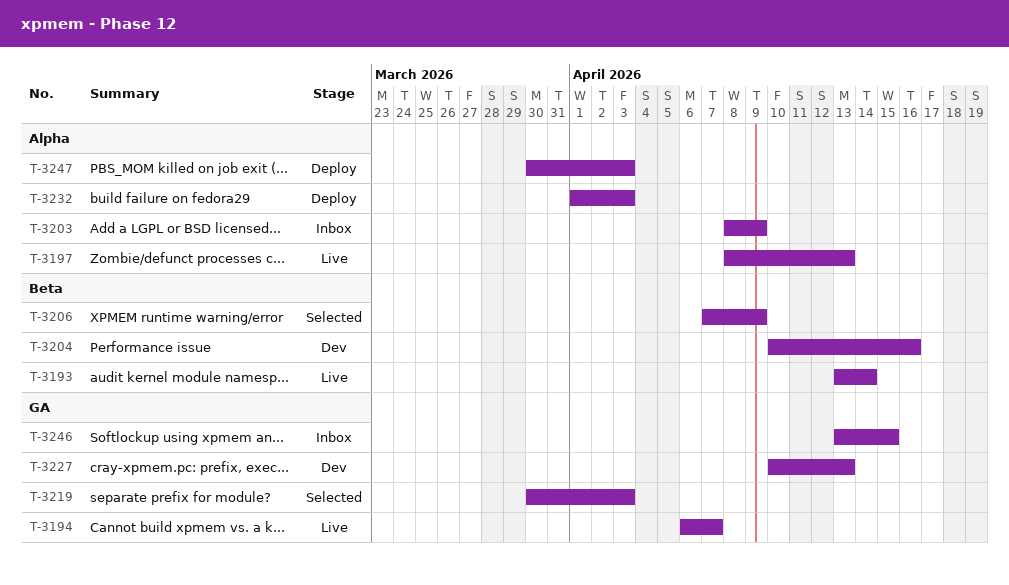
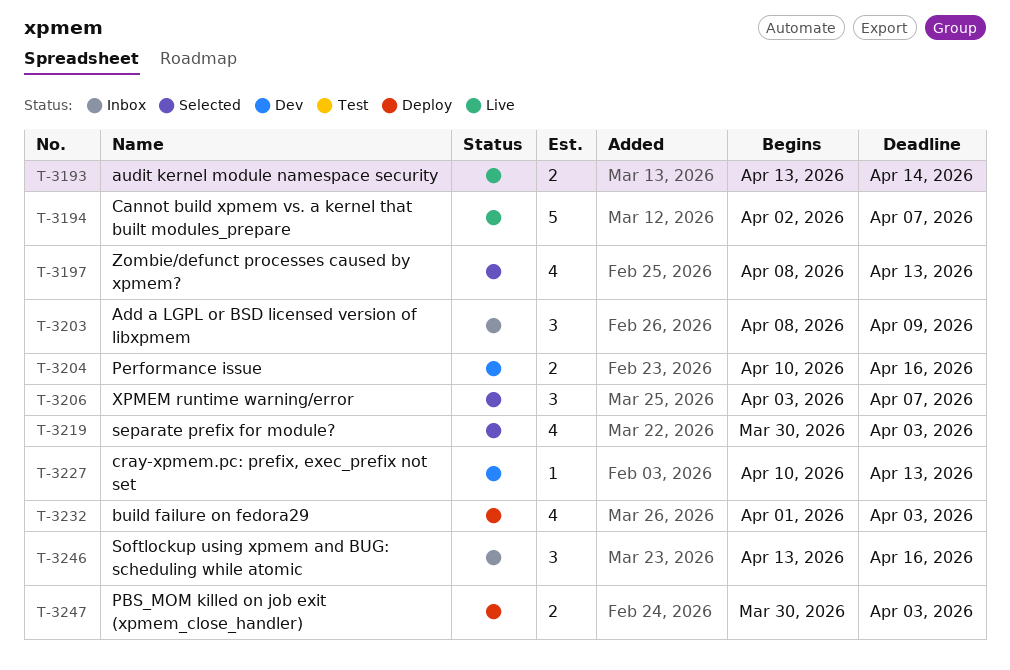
T-3194, start: Apr 6 -> Apr 2
T-3197, status: Live -> Selected
T-3206, start: Apr 7 -> Apr 3
T-3206, due: Apr 9 -> Apr 7
T-3246, due: Apr 15 -> Apr 16

